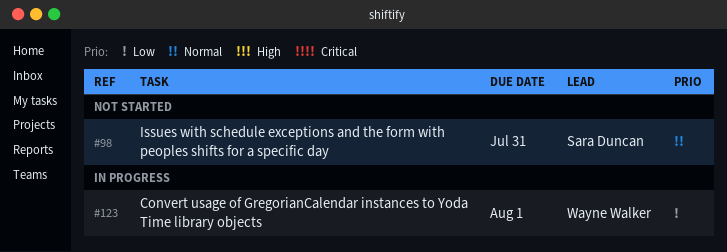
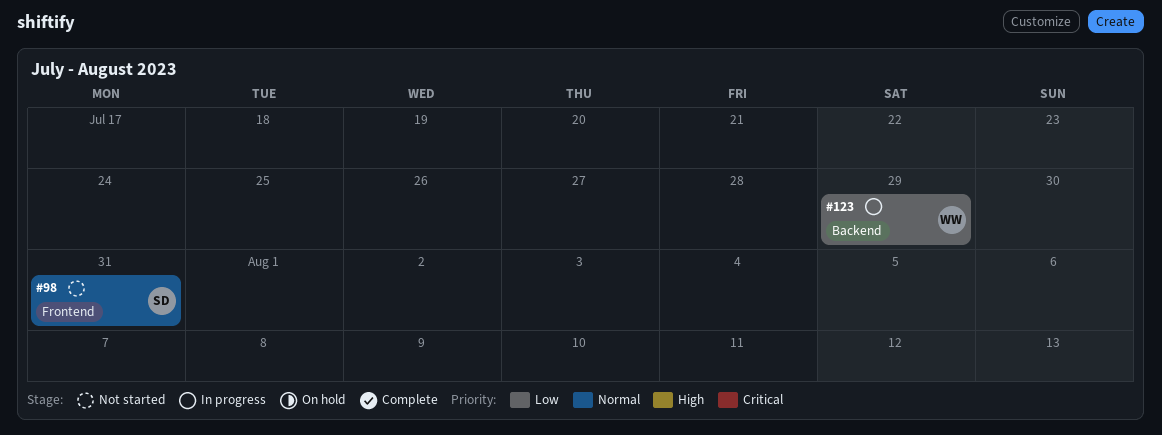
#123, due: Aug 1 -> Jul 29

